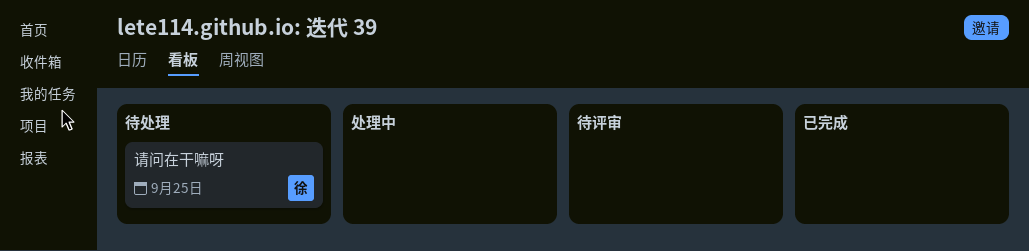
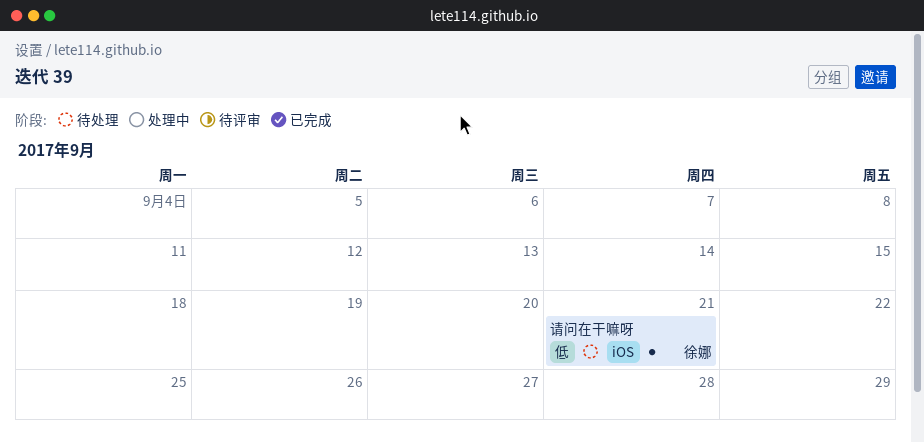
请问在干嘛呀, due: Sep 25 -> Sep 21

